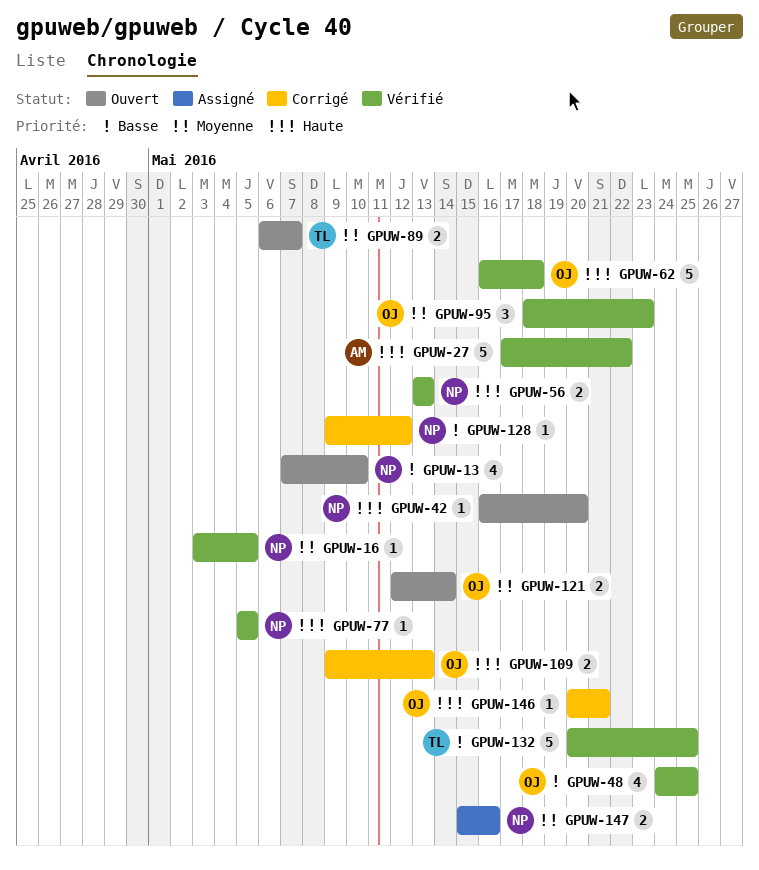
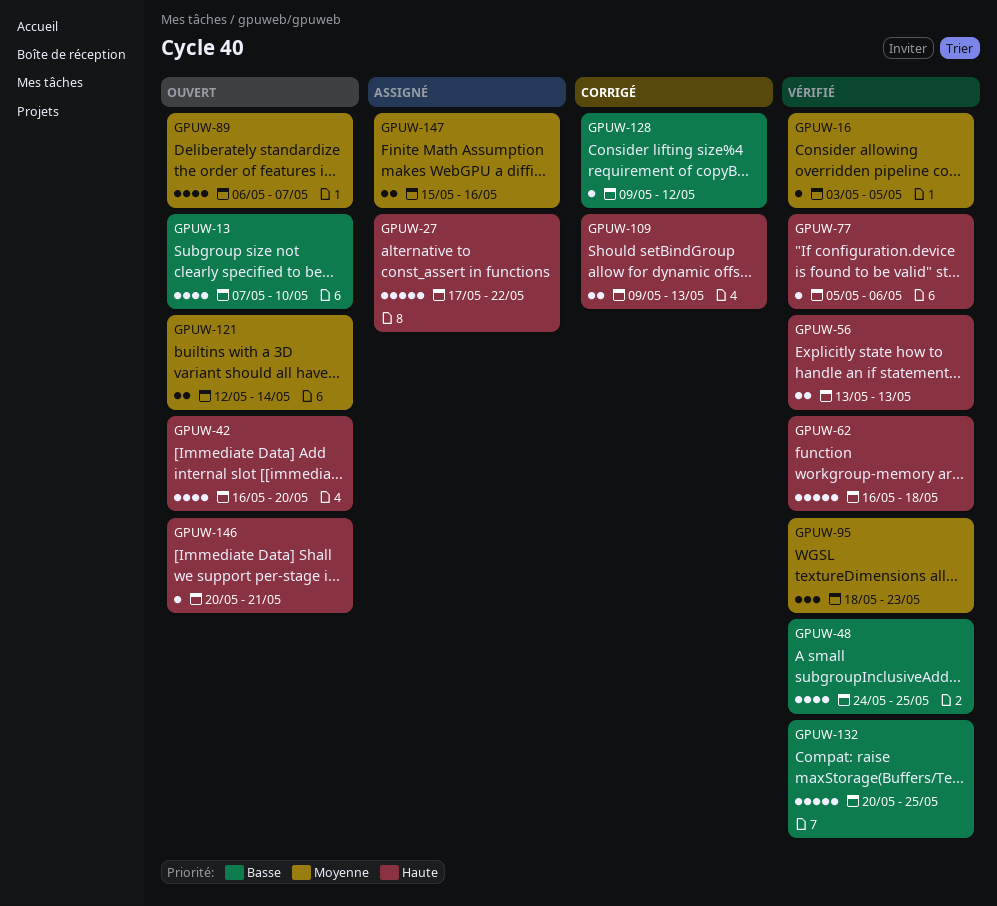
GPUW-27, status: Vérifié -> Assigné
GPUW-42, estimate: 1 -> 4
GPUW-77, due: May 5 -> May 6
GPUW-89, estimate: 2 -> 4
GPUW-146, status: Corrigé -> Ouvert

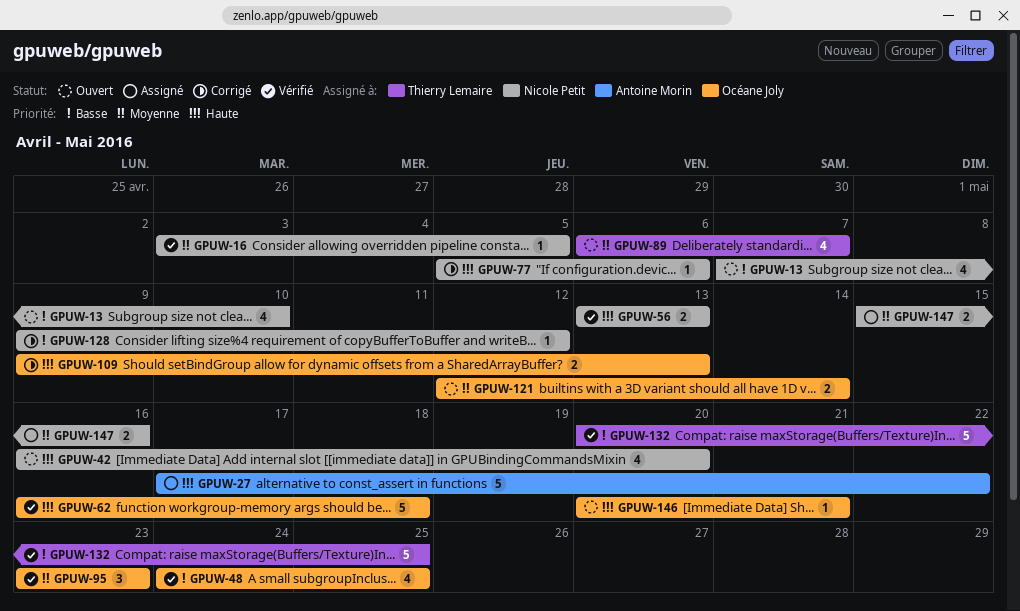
GPUW-77, status: Vérifié -> Corrigé
GPUW-95, start: May 18 -> May 23

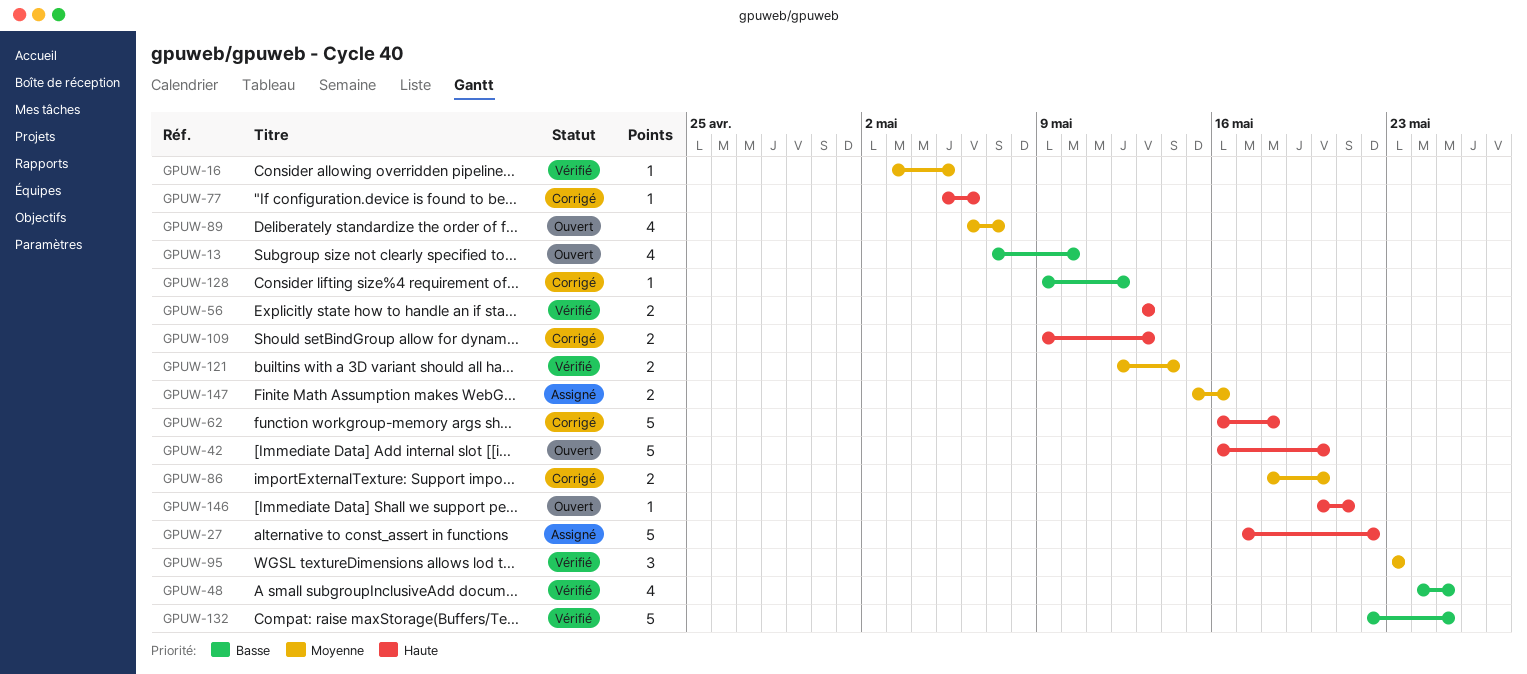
GPUW-42, estimate: 4 -> 5
GPUW-62, status: Vérifié -> Corrigé
GPUW-86: none -> present
GPUW-121, status: Ouvert -> Vérifié
GPUW-132, start: May 20 -> May 22

